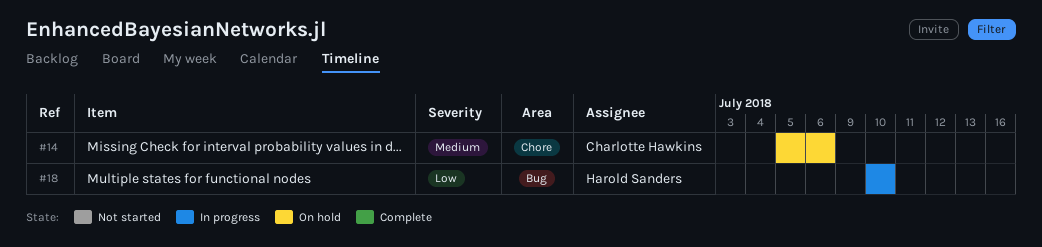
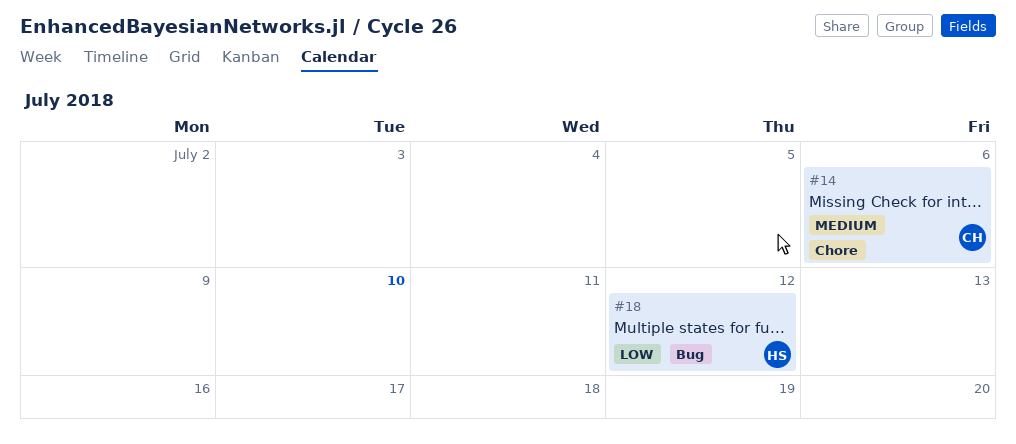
#18, due: Jul 10 -> Jul 12

